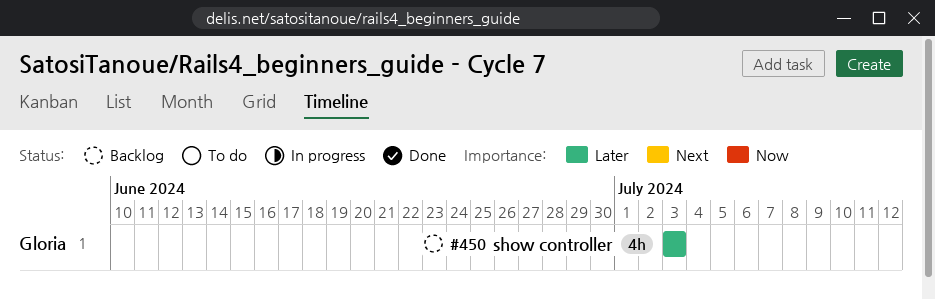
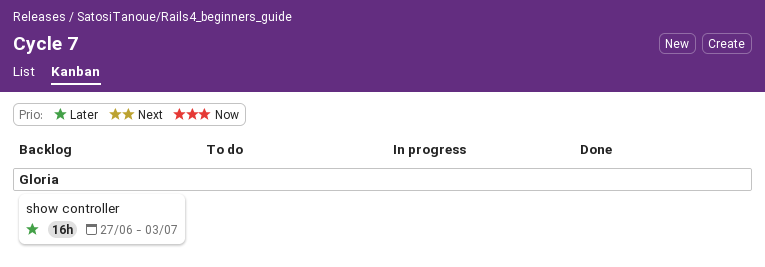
show controller, estimate: 4h -> 16h
show controller, start: Jul 3 -> Jun 27

